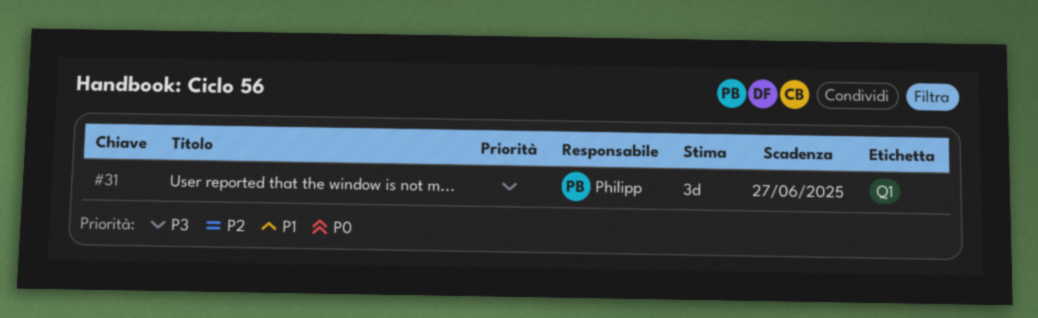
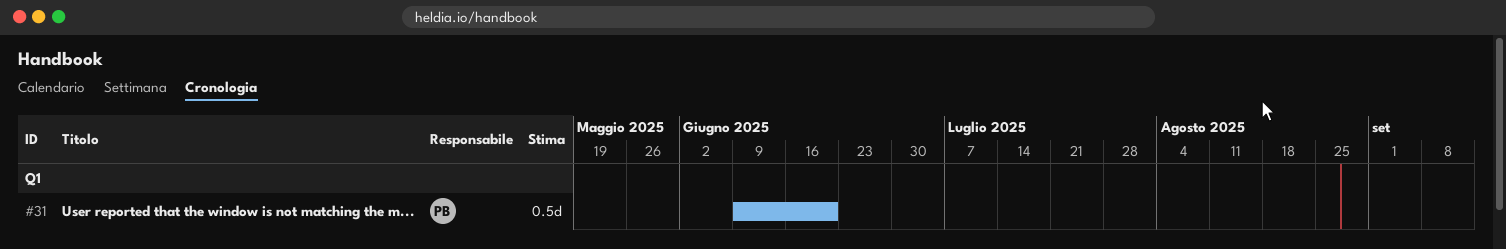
#31, estimate: 3d -> 0.5d
#31, due: Jun 27 -> Jun 20

